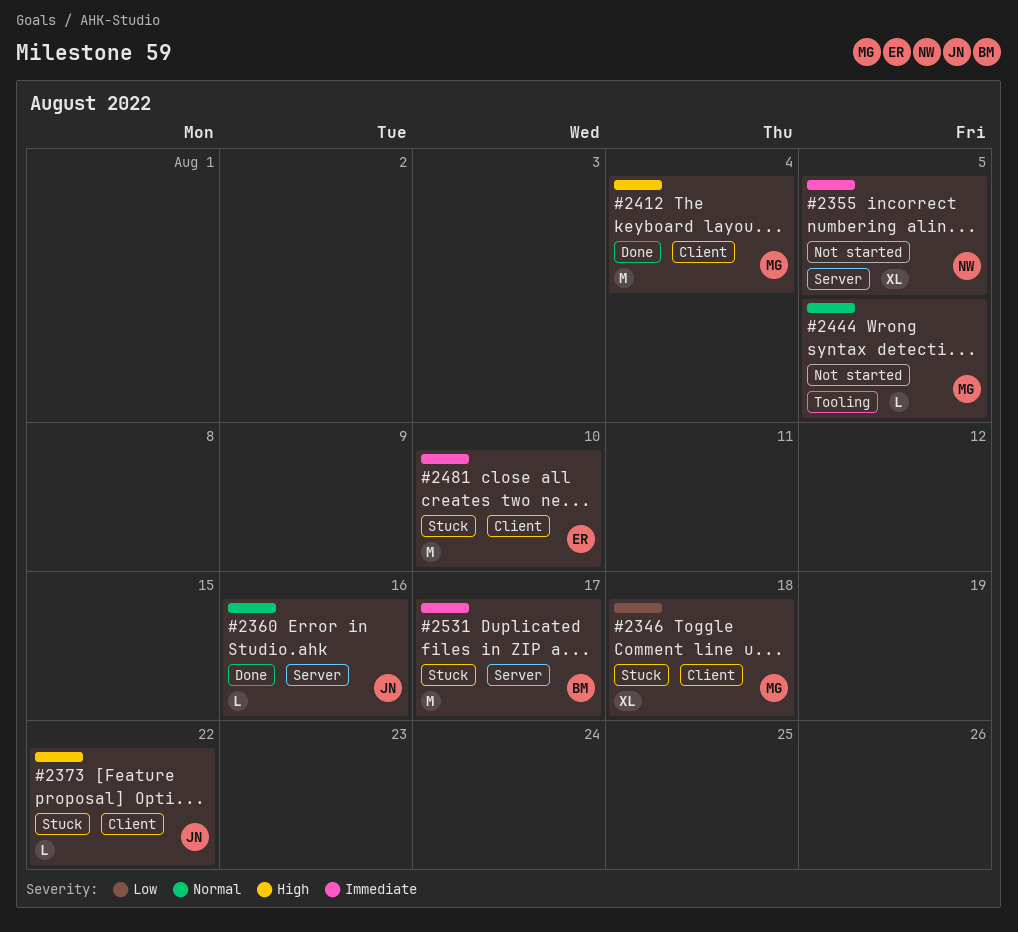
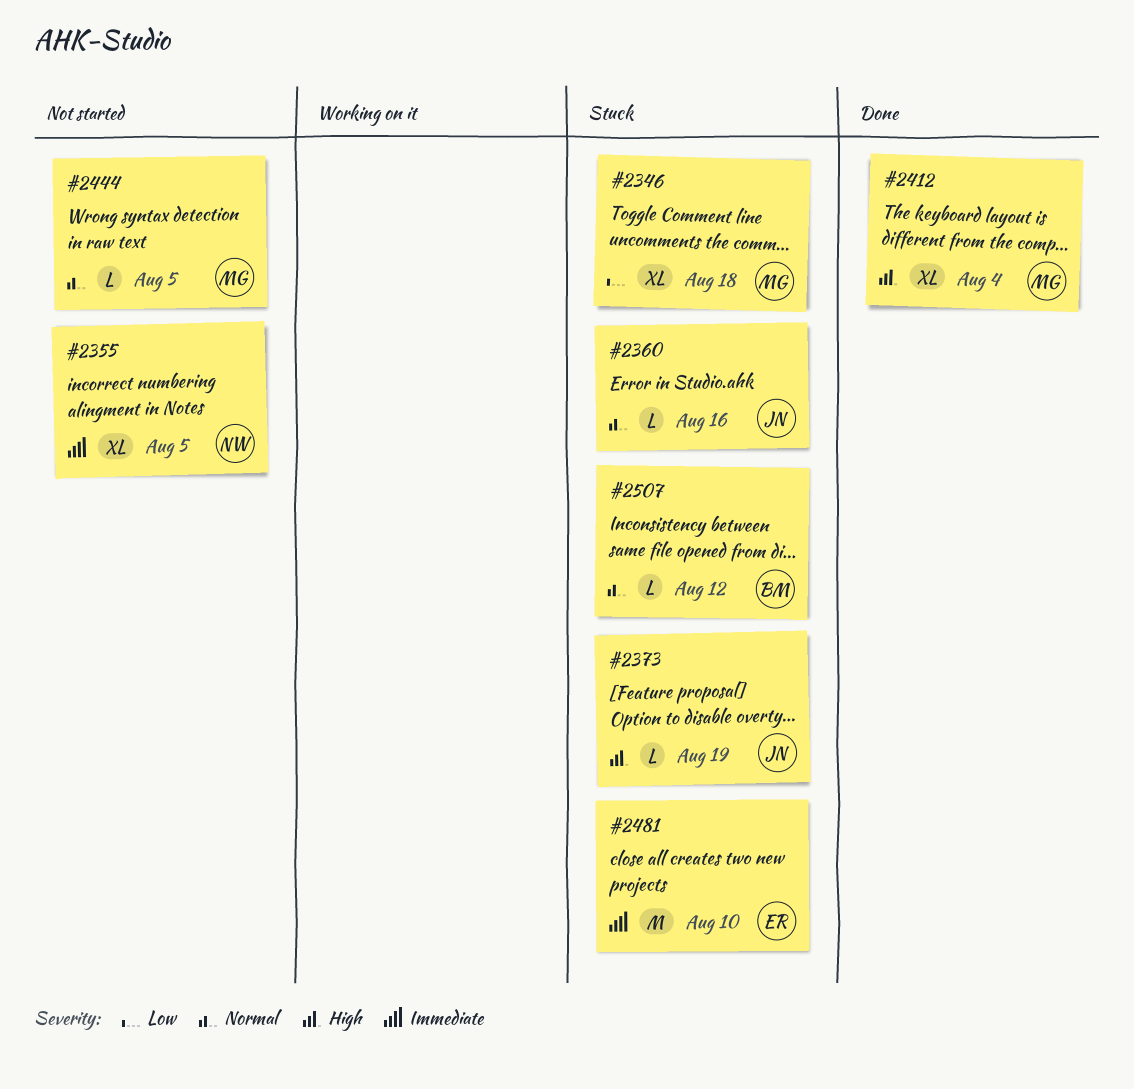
#2360, status: Done -> Stuck
#2373, due: Aug 22 -> Aug 19
#2412, estimate: M -> XL
#2507: none -> present
#2531: present -> none

